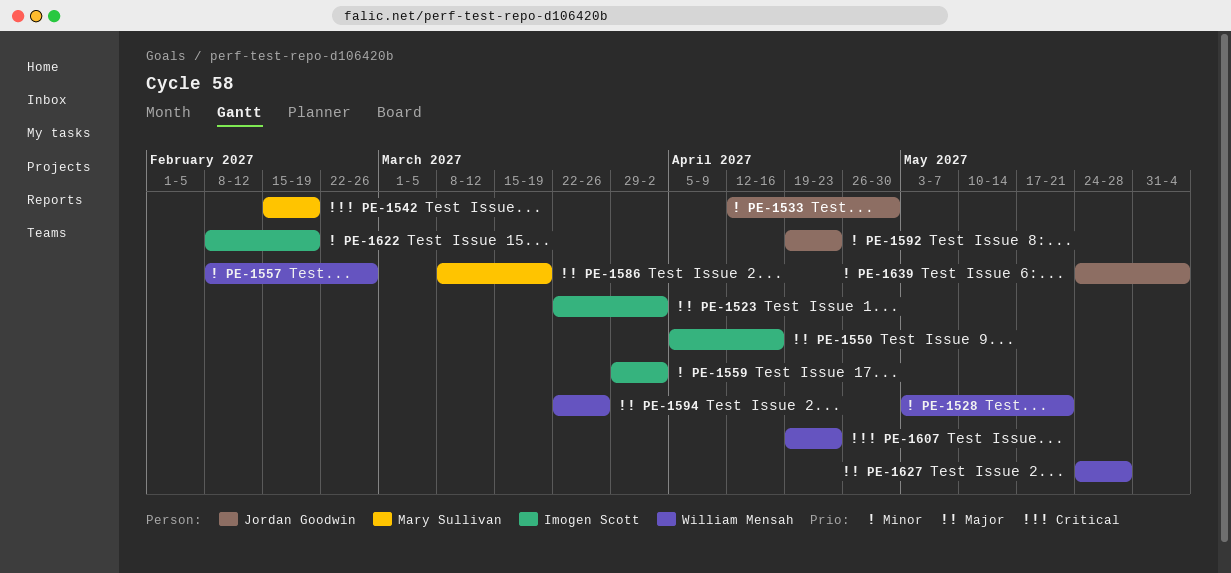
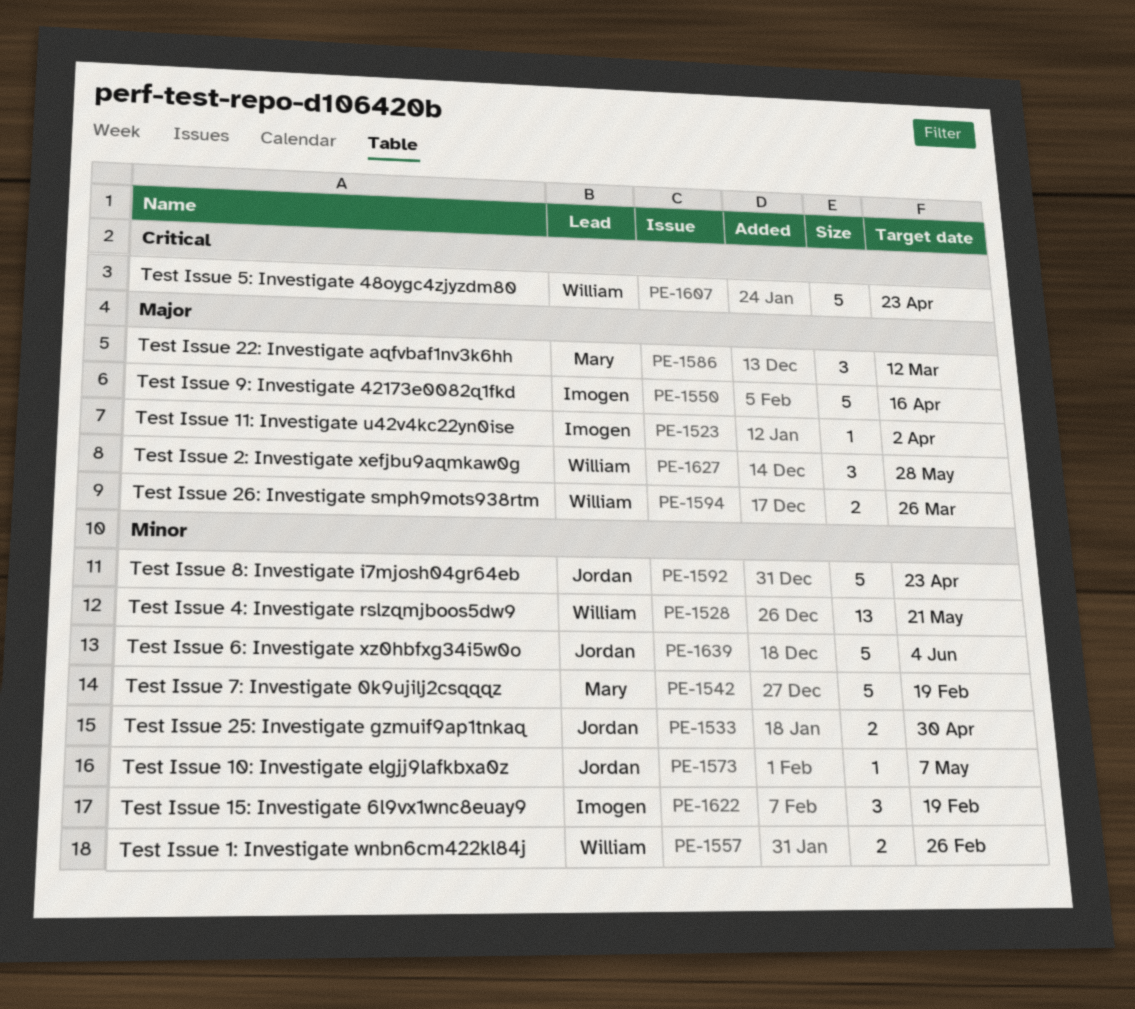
PE-1542, priority: Critical -> Minor
PE-1559: present -> none
PE-1573: none -> present
PE-1586, due: Mar 19 -> Mar 12

